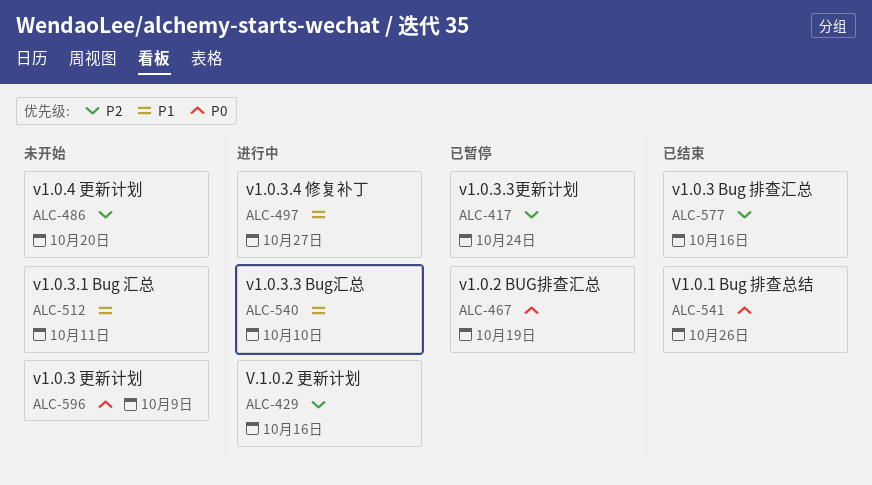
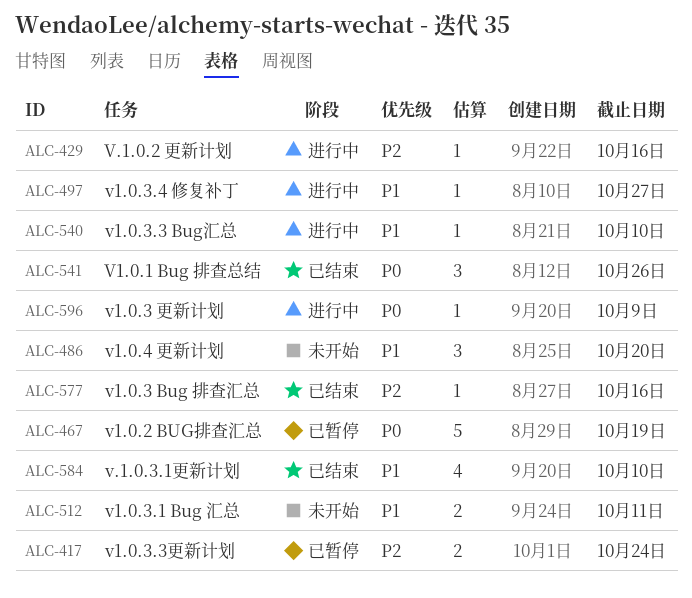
ALC-486, priority: P2 -> P1
ALC-584: none -> present
ALC-596, status: 未开始 -> 进行中

